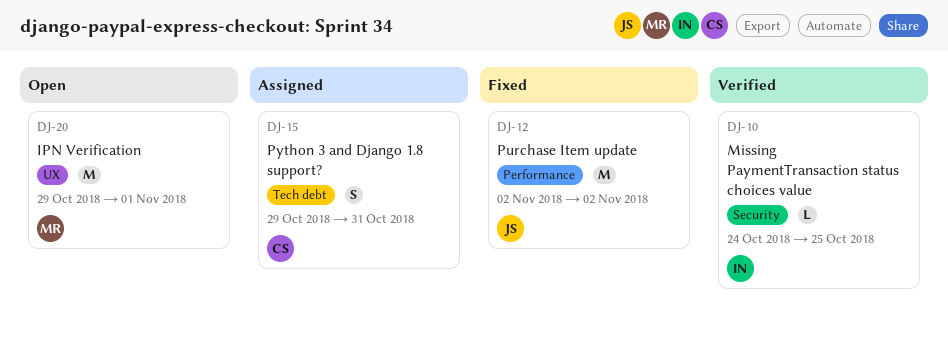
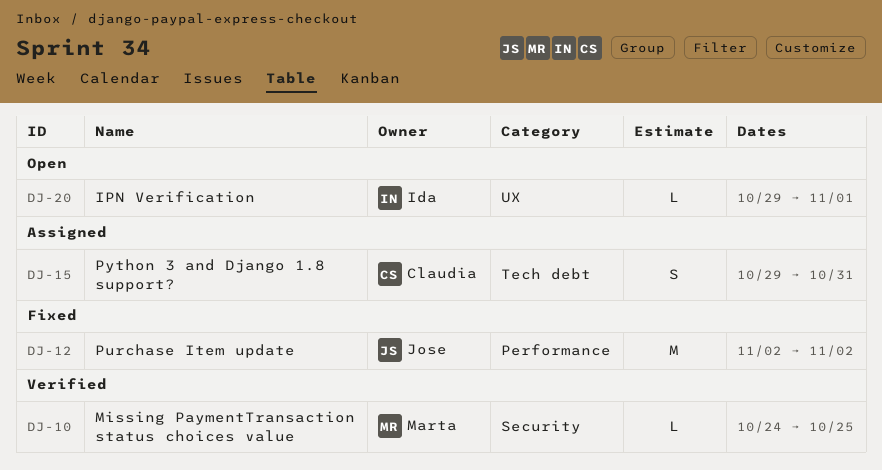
DJ-10, owner: Ida -> Marta
DJ-20, owner: Marta -> Ida
DJ-20, estimate: M -> L

